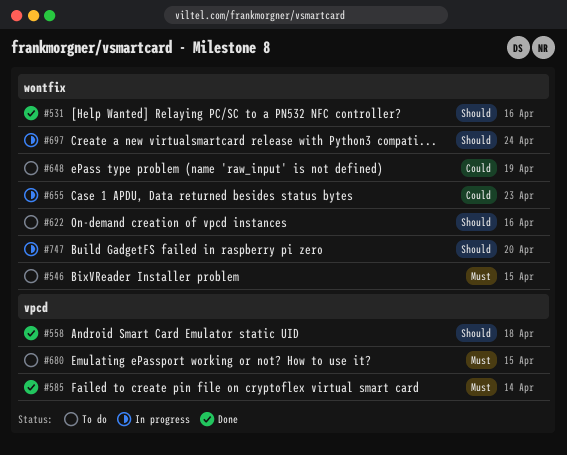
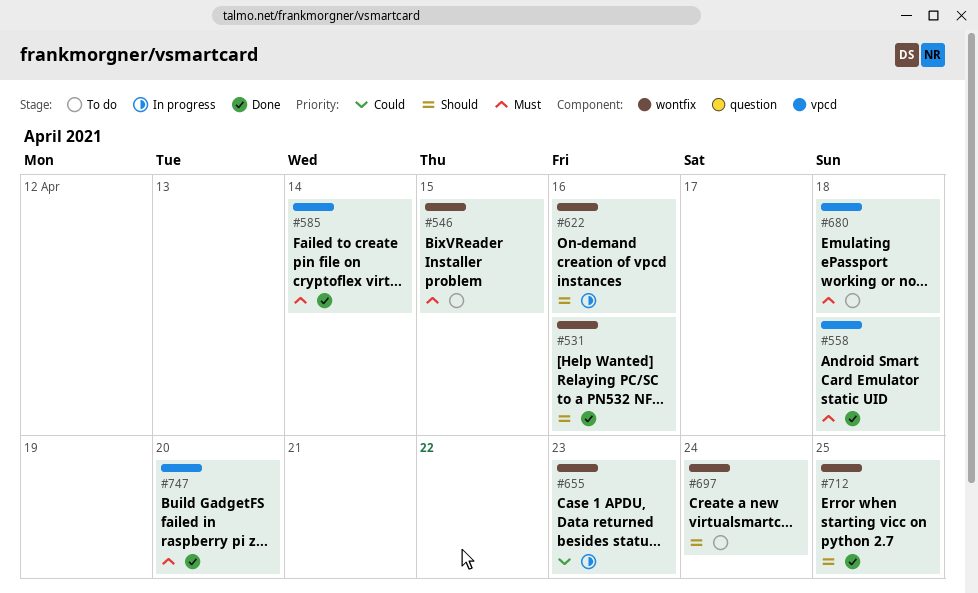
#558, priority: Should -> Must
#622, status: To do -> In progress
#648: present -> none
#680, due: Apr 15 -> Apr 18
#697, status: In progress -> To do
#712: none -> present
#747, status: In progress -> Done
#747, priority: Should -> Must
#747, label: wontfix -> vpcd

